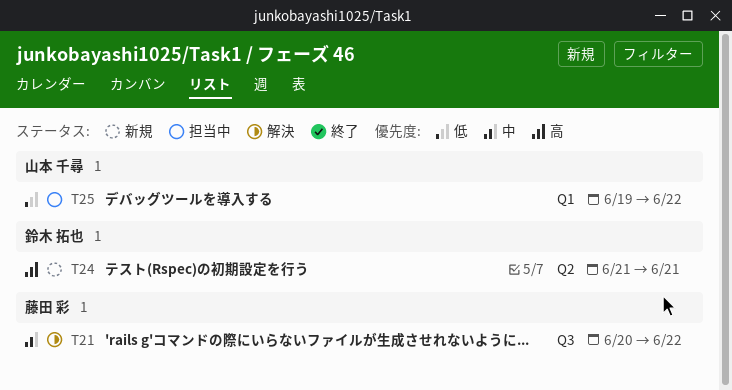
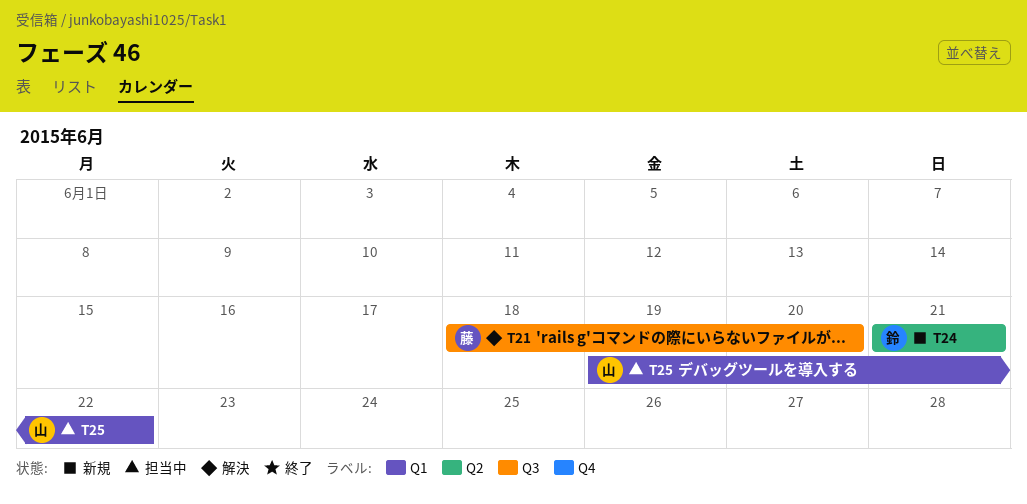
T21, start: Jun 20 -> Jun 18
T21, due: Jun 22 -> Jun 20

